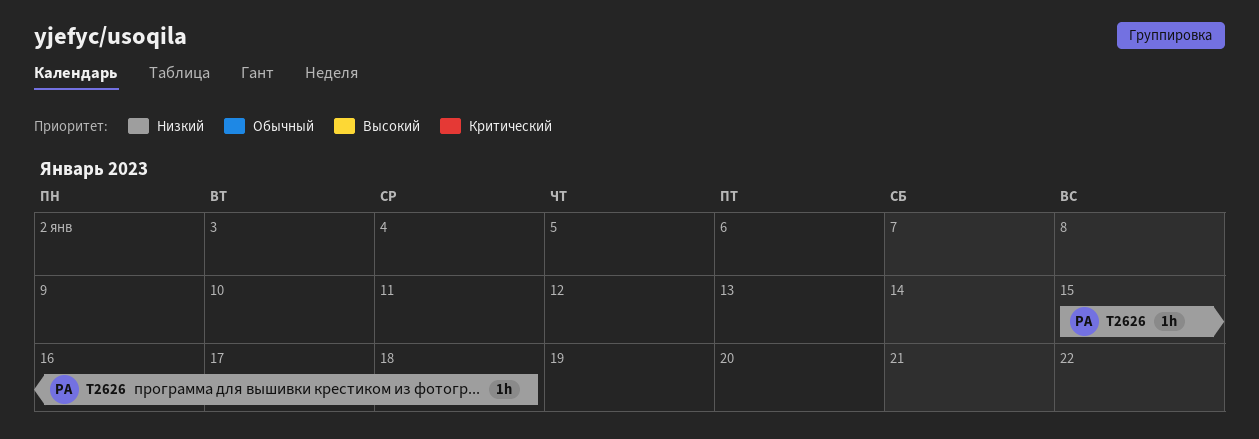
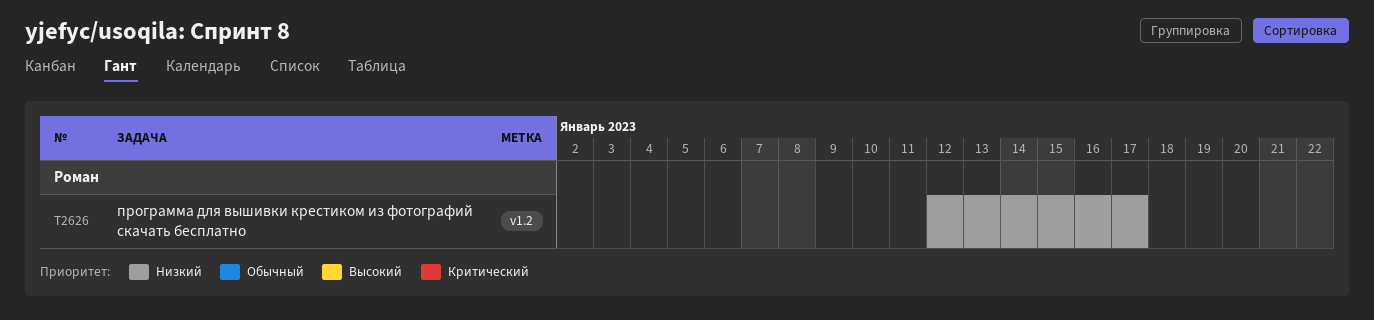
T2626, start: Jan 15 -> Jan 12
T2626, due: Jan 18 -> Jan 17

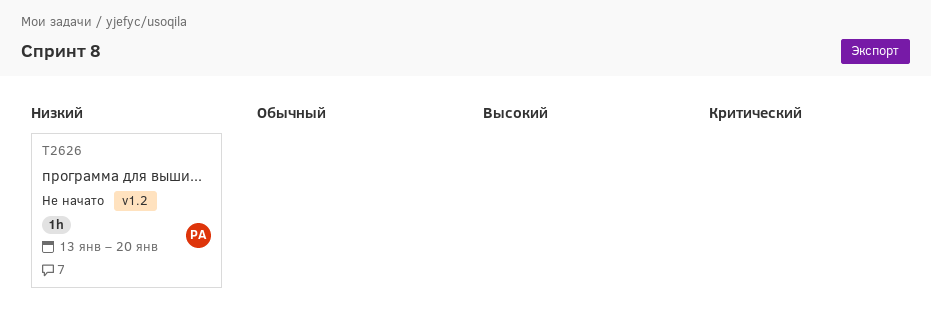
T2626, start: Jan 12 -> Jan 13
T2626, due: Jan 17 -> Jan 20

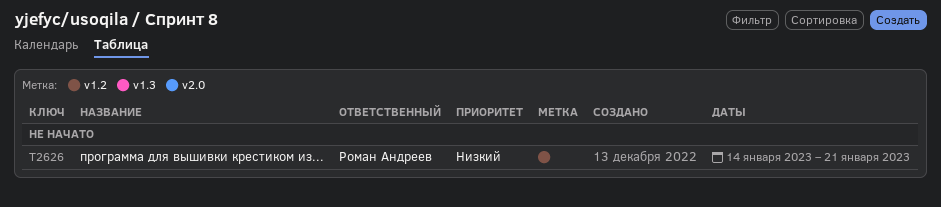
T2626, start: Jan 13 -> Jan 14
T2626, due: Jan 20 -> Jan 21

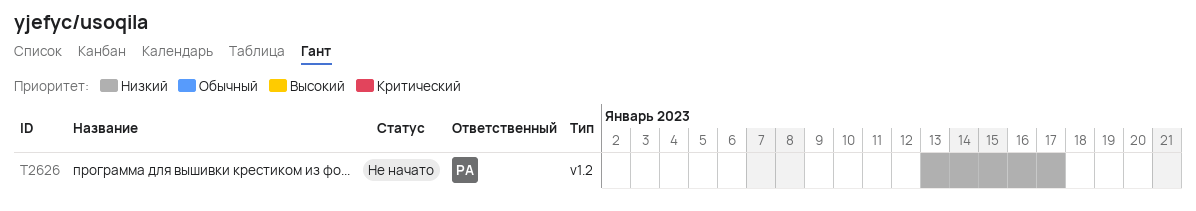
T2626, start: Jan 14 -> Jan 13
T2626, due: Jan 21 -> Jan 17

